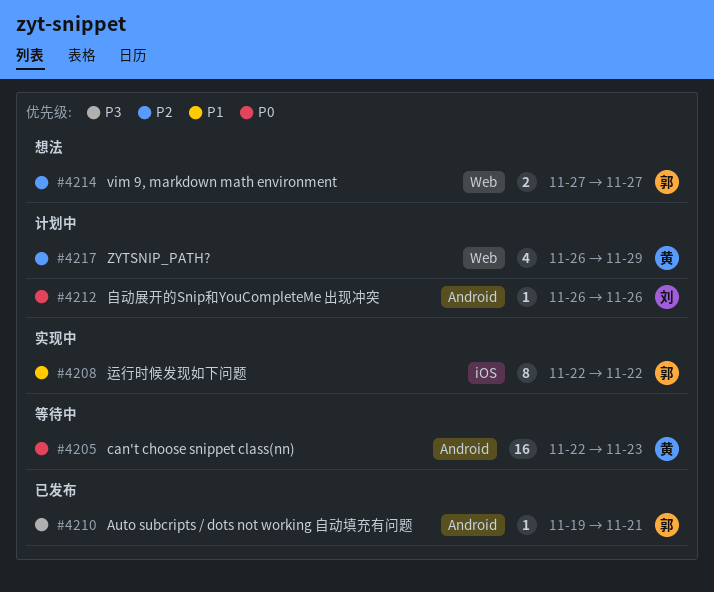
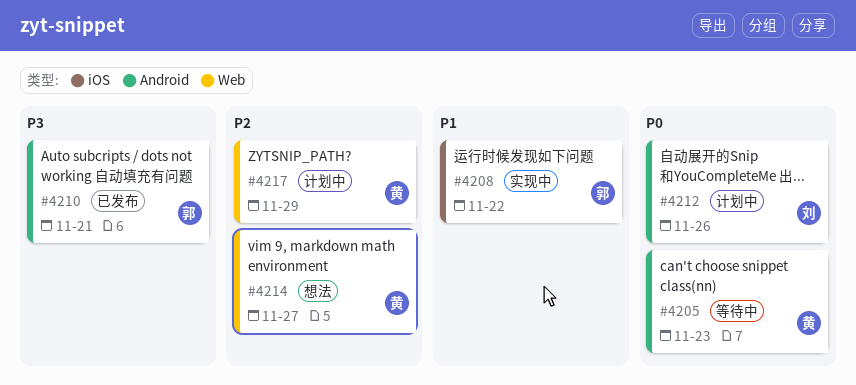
#4214, owner: 郭 -> 黄

